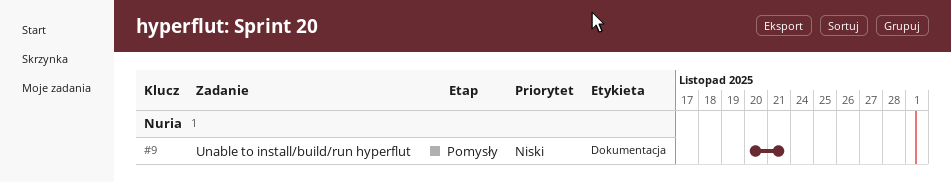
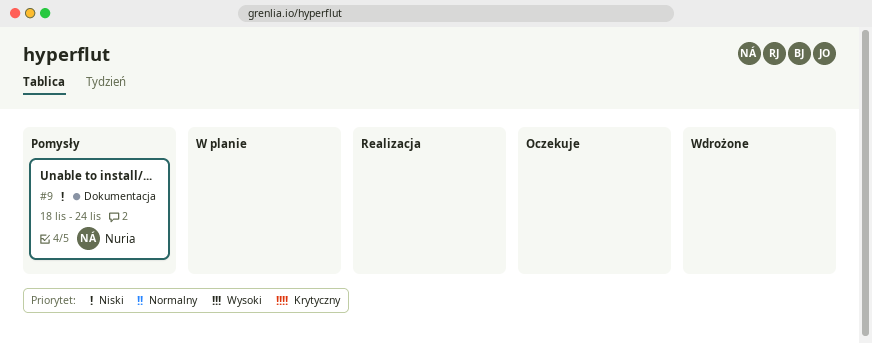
#9, start: Nov 20 -> Nov 18
#9, due: Nov 21 -> Nov 24

